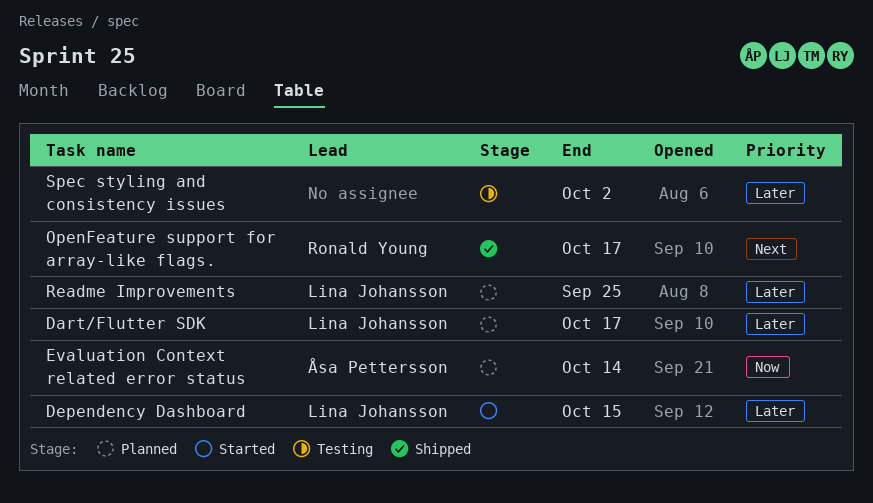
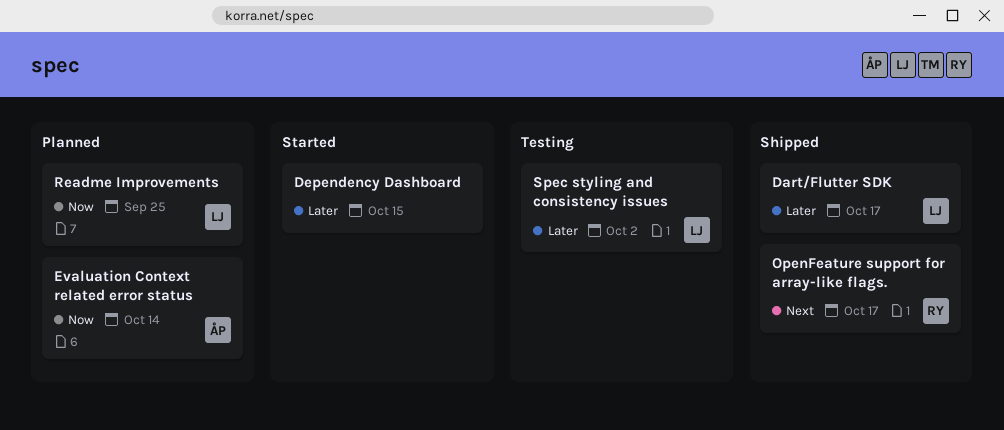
Dart/Flutter SDK, status: Planned -> Shipped
Dependency Dashboard, owner: Lina Johansson -> none
Readme Improvements, priority: Later -> Now
Spec styling and consistency issues, owner: none -> Lina Johansson

